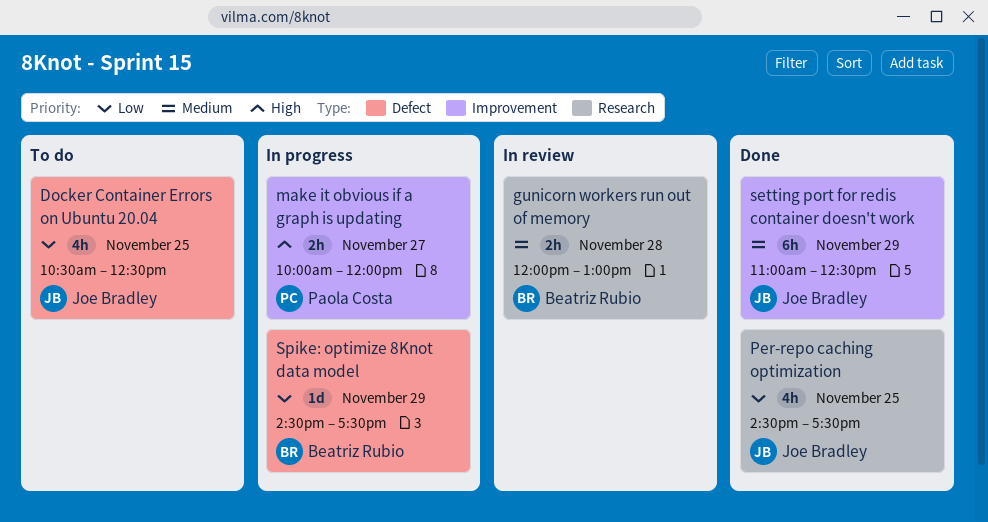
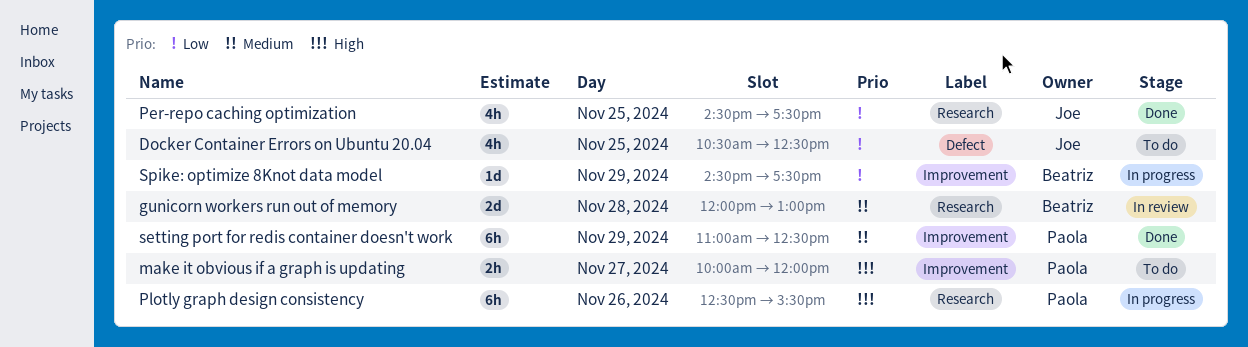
gunicorn workers run out of memory, estimate: 2h -> 2d
make it obvious if a graph is updating, status: In progress -> To do
Plotly graph design consistency: none -> present
setting port for redis container doesn't work, owner: Joe Bradley -> Paola Costa
Spike: optimize 8Knot data model, label: Defect -> Improvement

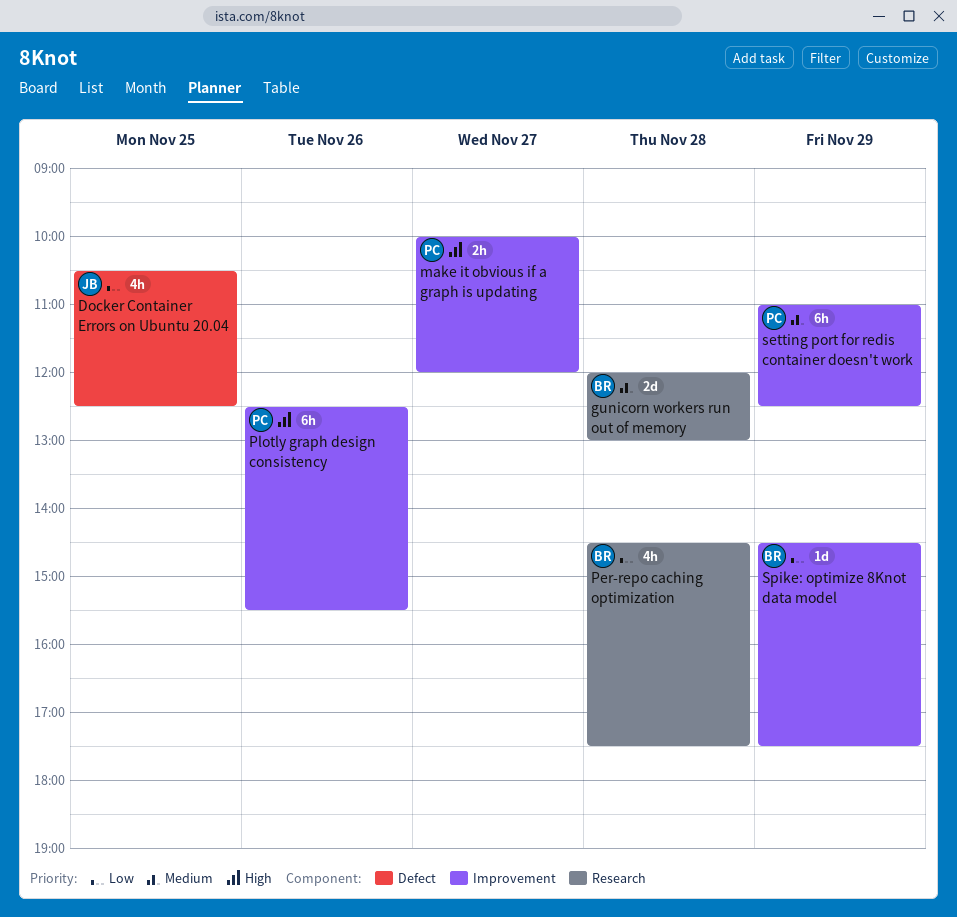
Per-repo caching optimization, owner: Joe -> Beatriz
Per-repo caching optimization, day: Nov 25 -> Nov 28
Plotly graph design consistency, label: Research -> Improvement

